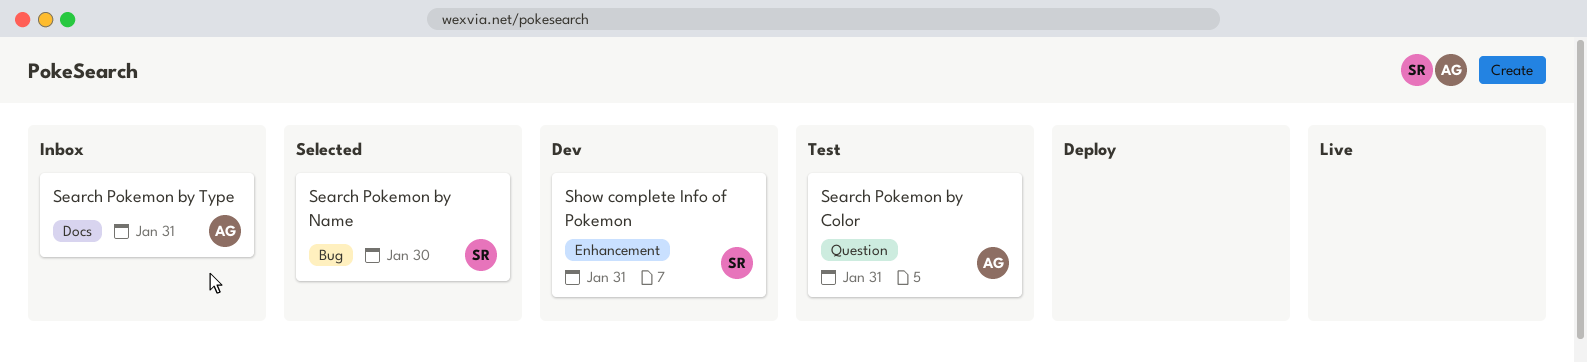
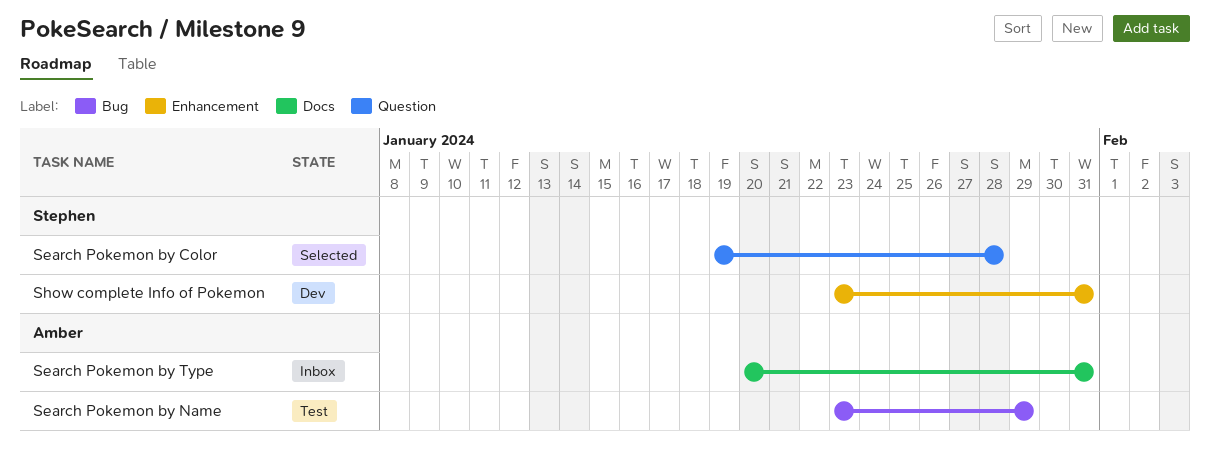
Search Pokemon by Color, status: Test -> Selected
Search Pokemon by Color, owner: Amber -> Stephen
Search Pokemon by Color, due: Jan 31 -> Jan 28
Search Pokemon by Name, status: Selected -> Test
Search Pokemon by Name, owner: Stephen -> Amber
Search Pokemon by Name, due: Jan 30 -> Jan 29

